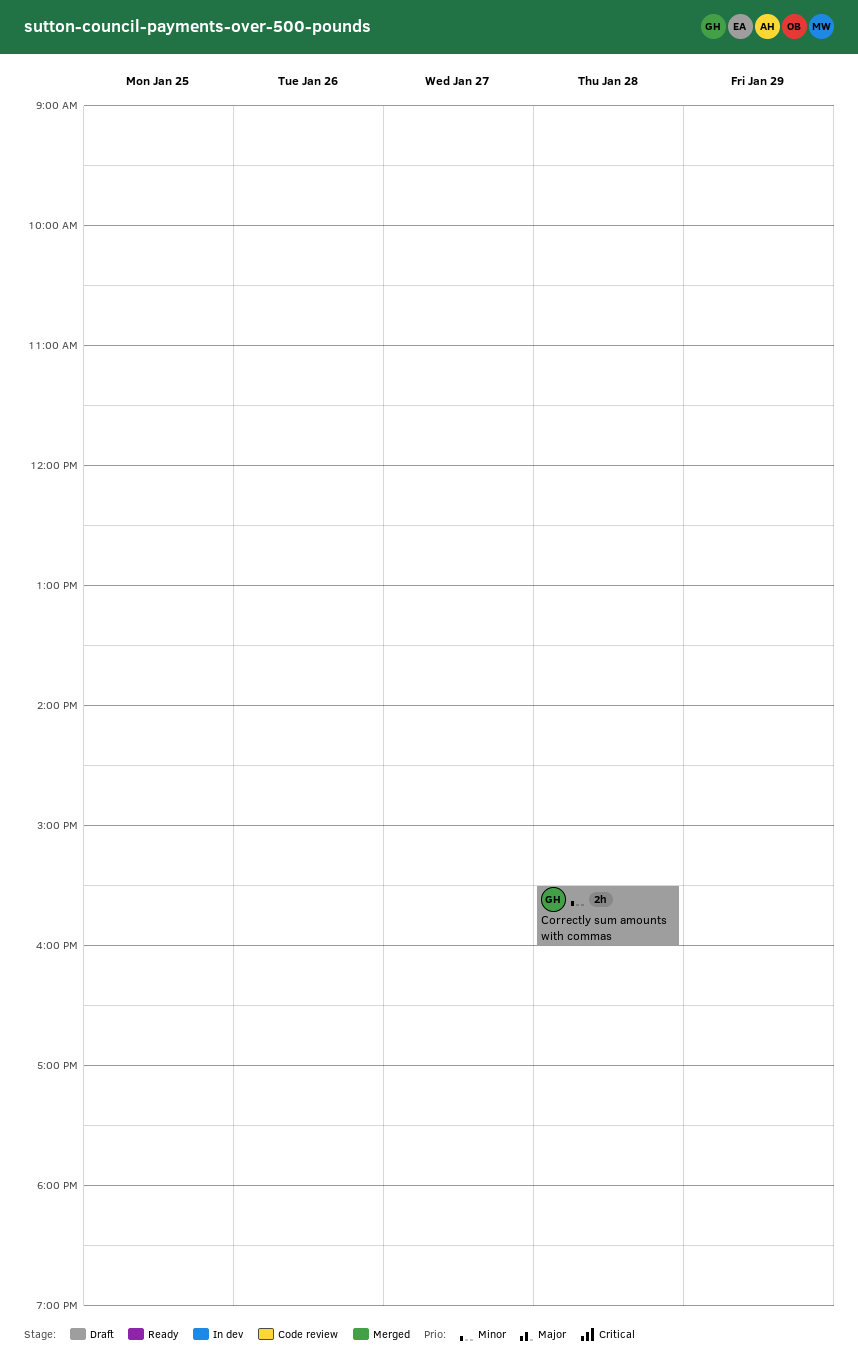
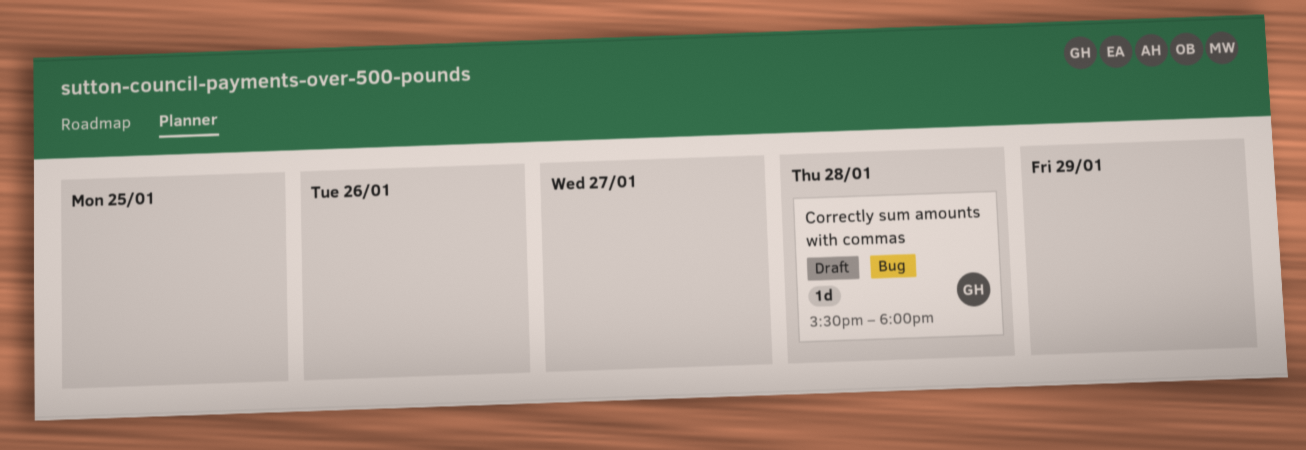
Correctly sum amounts with commas, estimate: 2h -> 1d
Correctly sum amounts with commas, ends: 16:00 -> 18:00

